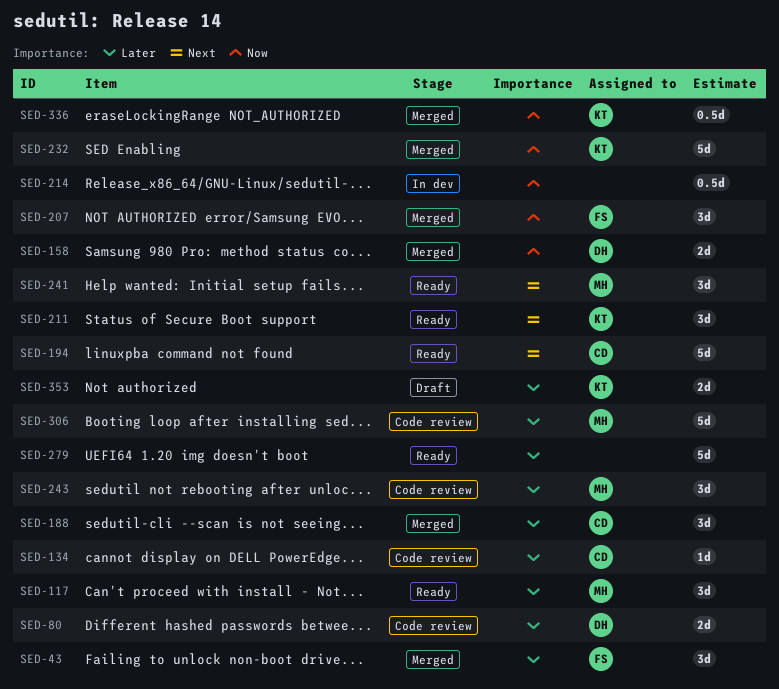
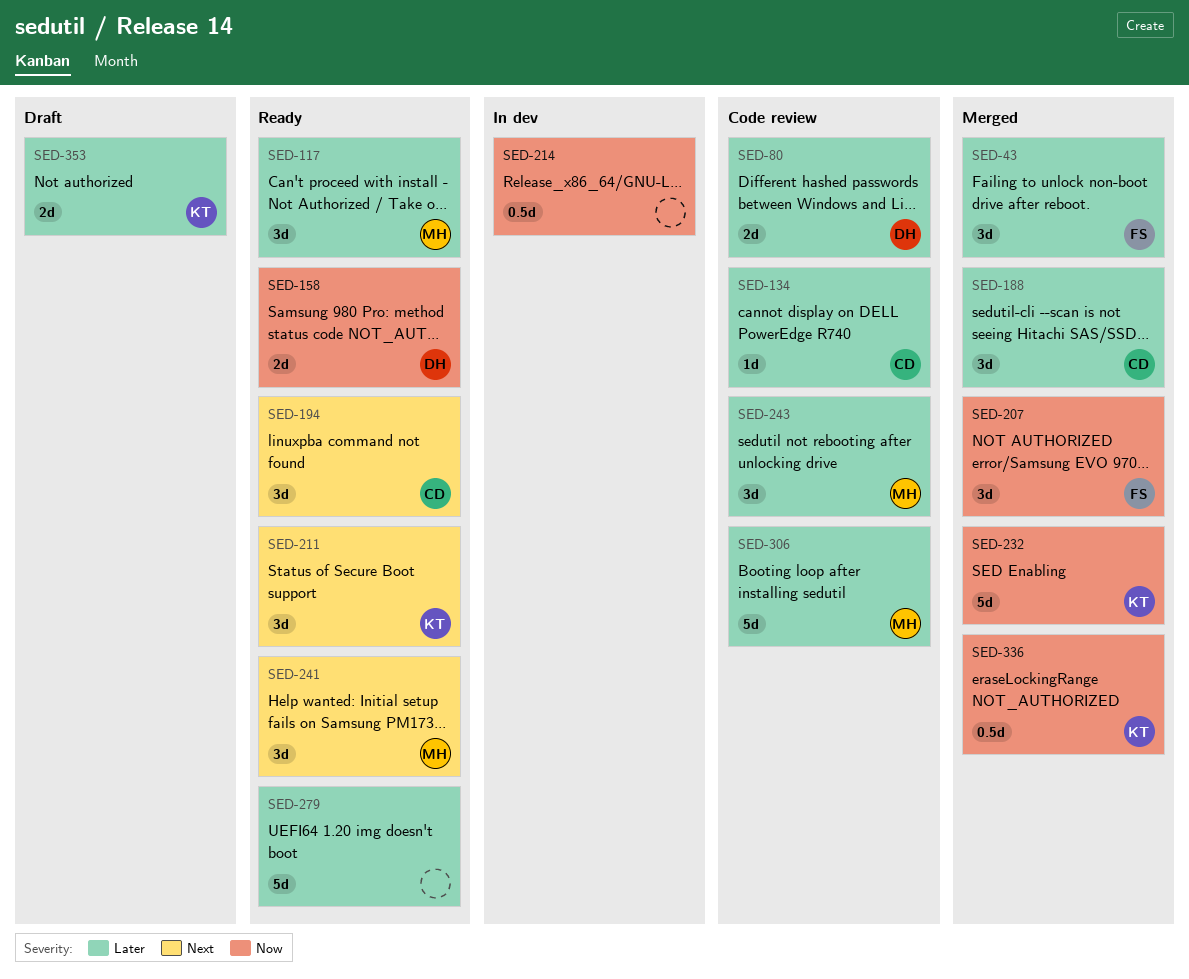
SED-158, status: Merged -> Ready
SED-194, estimate: 5d -> 3d

